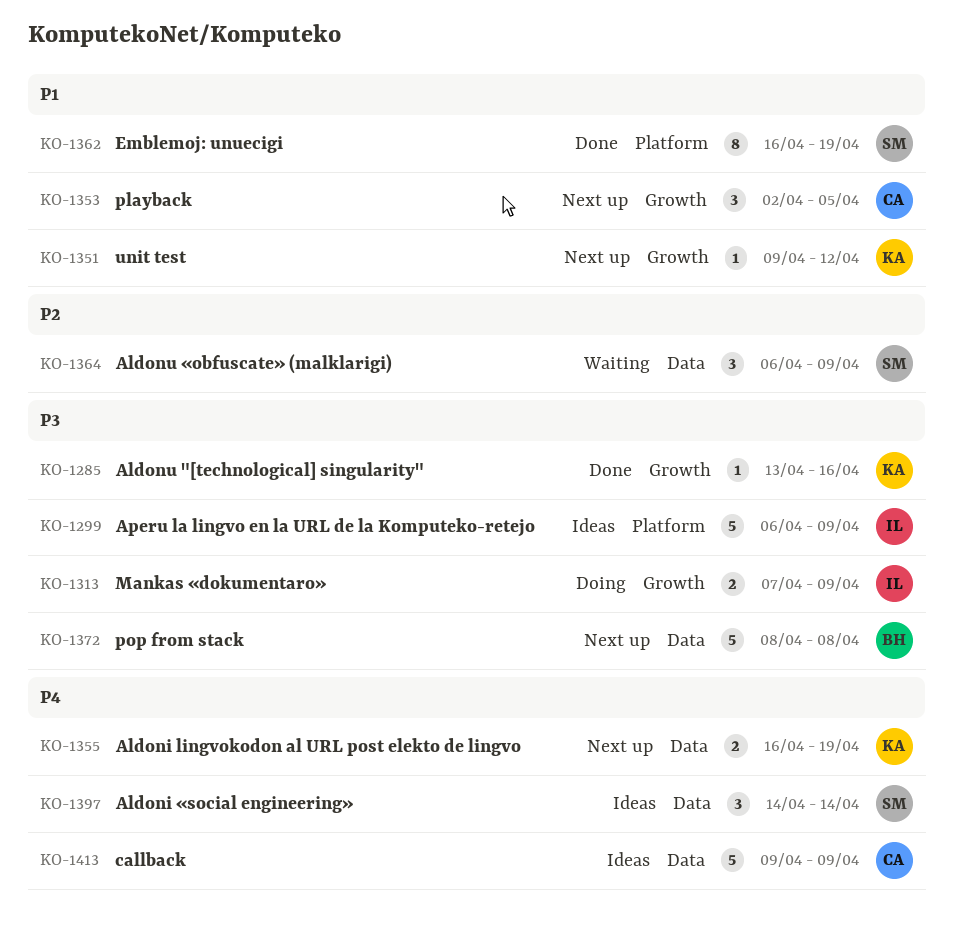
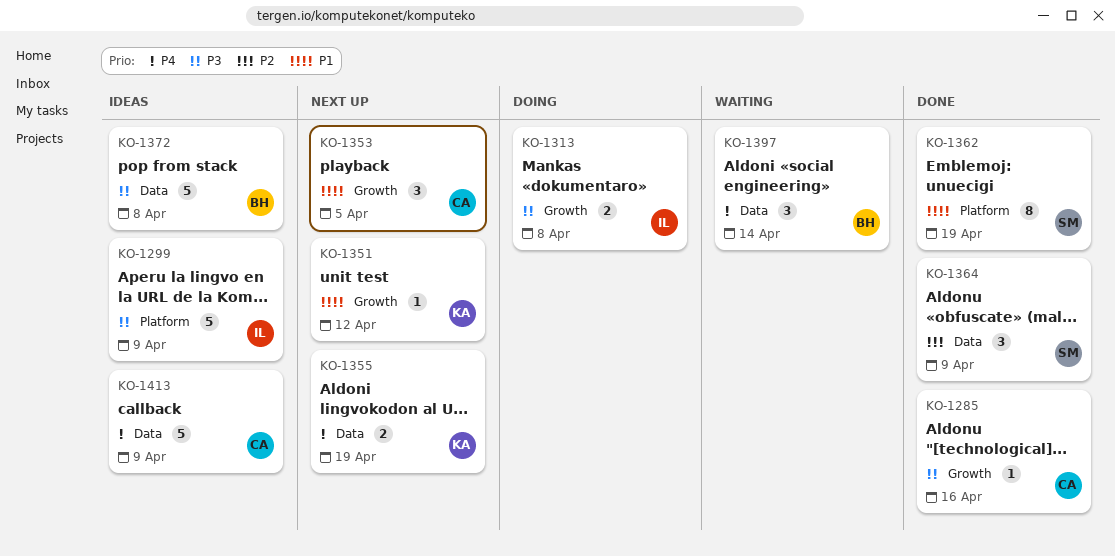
KO-1285, owner: KA -> CA
KO-1313, due: Apr 9 -> Apr 8
KO-1364, status: Waiting -> Done
KO-1372, status: Next up -> Ideas
KO-1397, status: Ideas -> Waiting
KO-1397, owner: SM -> BH

